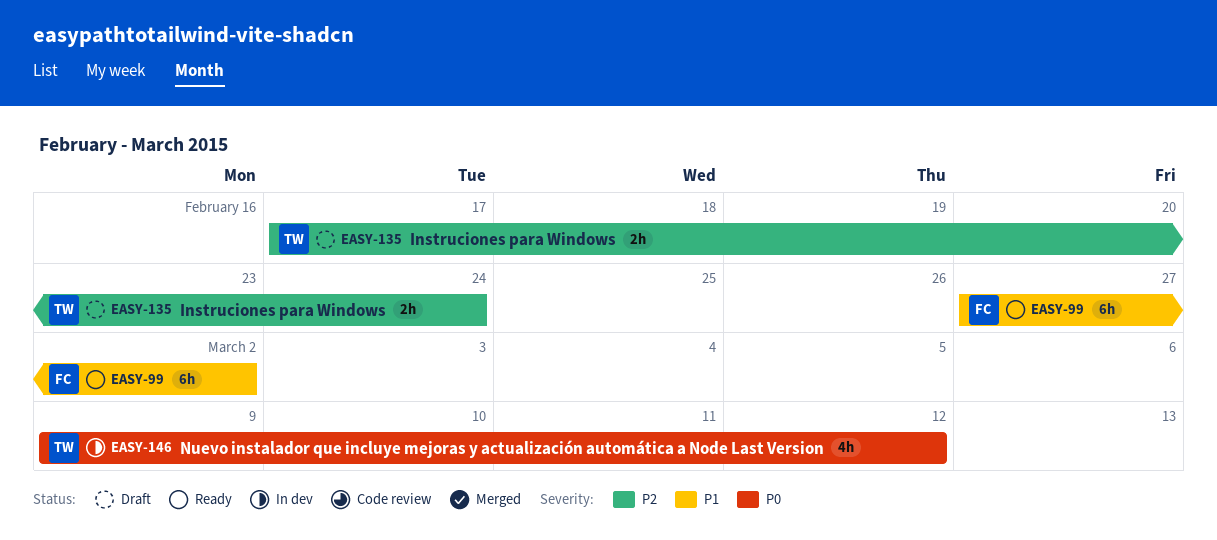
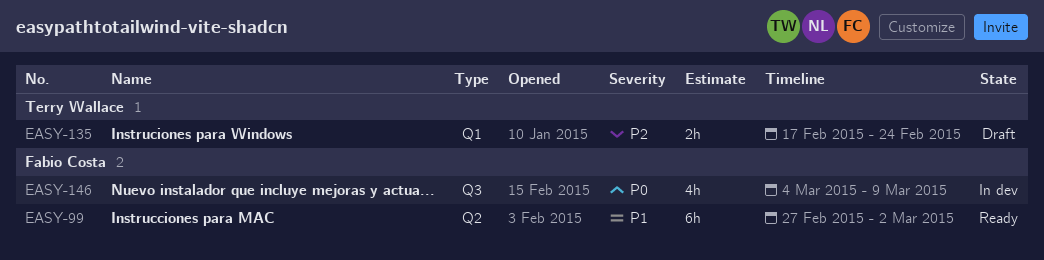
EASY-146, owner: Terry Wallace -> Fabio Costa
EASY-146, start: Mar 9 -> Mar 4
EASY-146, due: Mar 12 -> Mar 9

